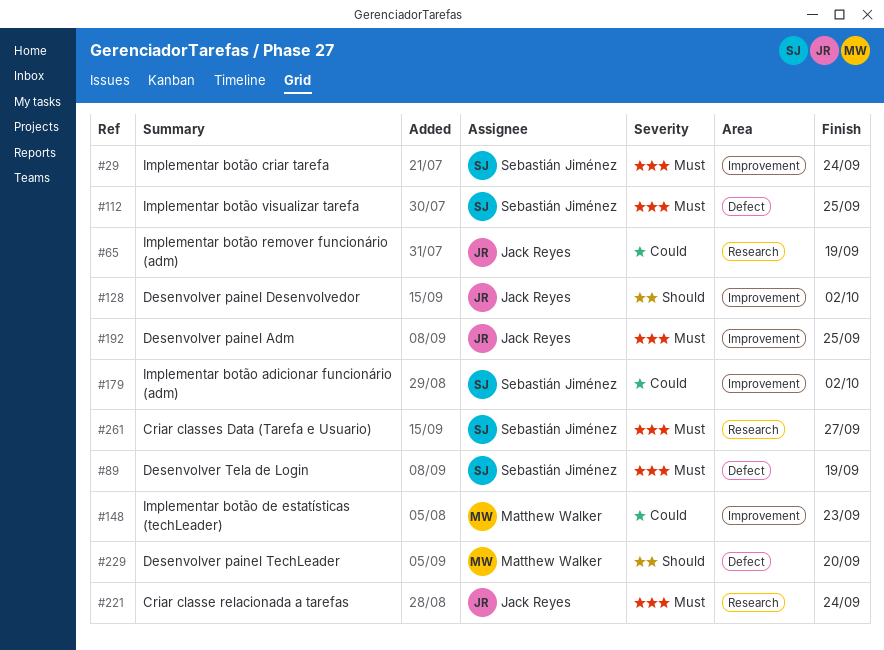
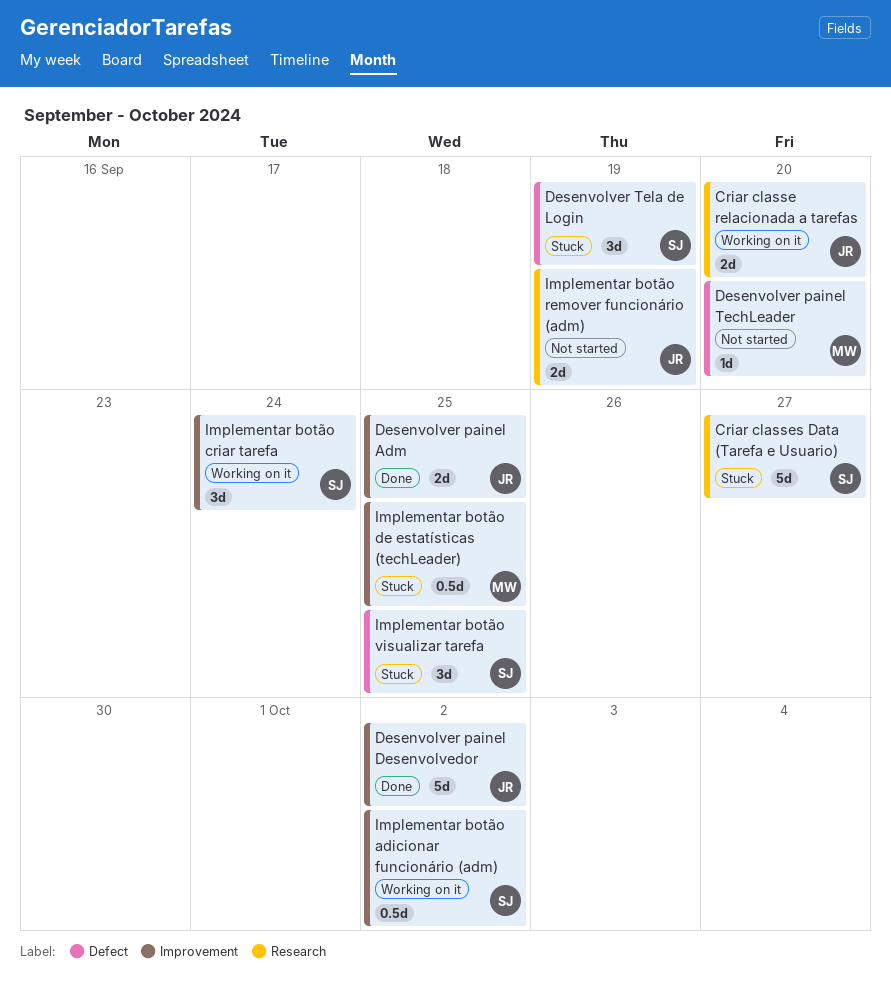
Criar classe relacionada a tarefas, due: Sep 24 -> Sep 20
Implementar botão de estatísticas (techLeader), due: Sep 23 -> Sep 25

